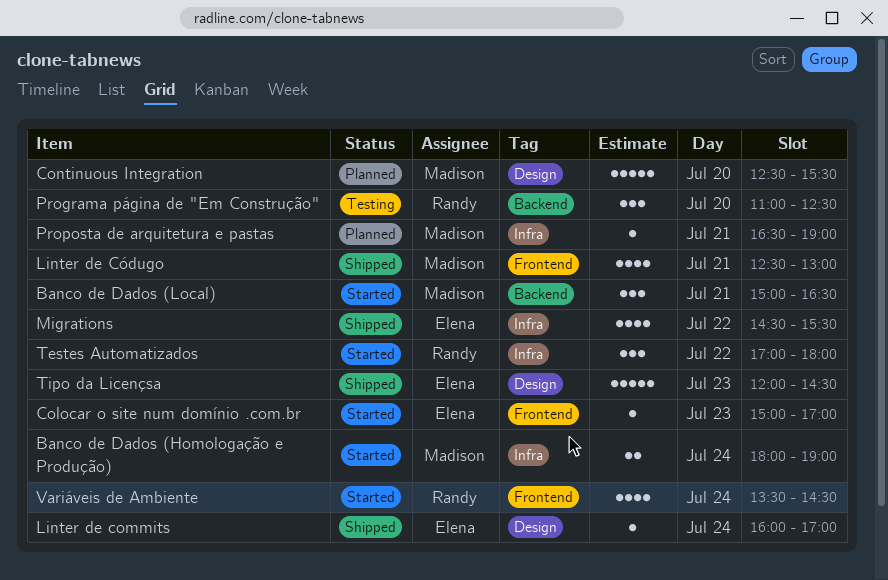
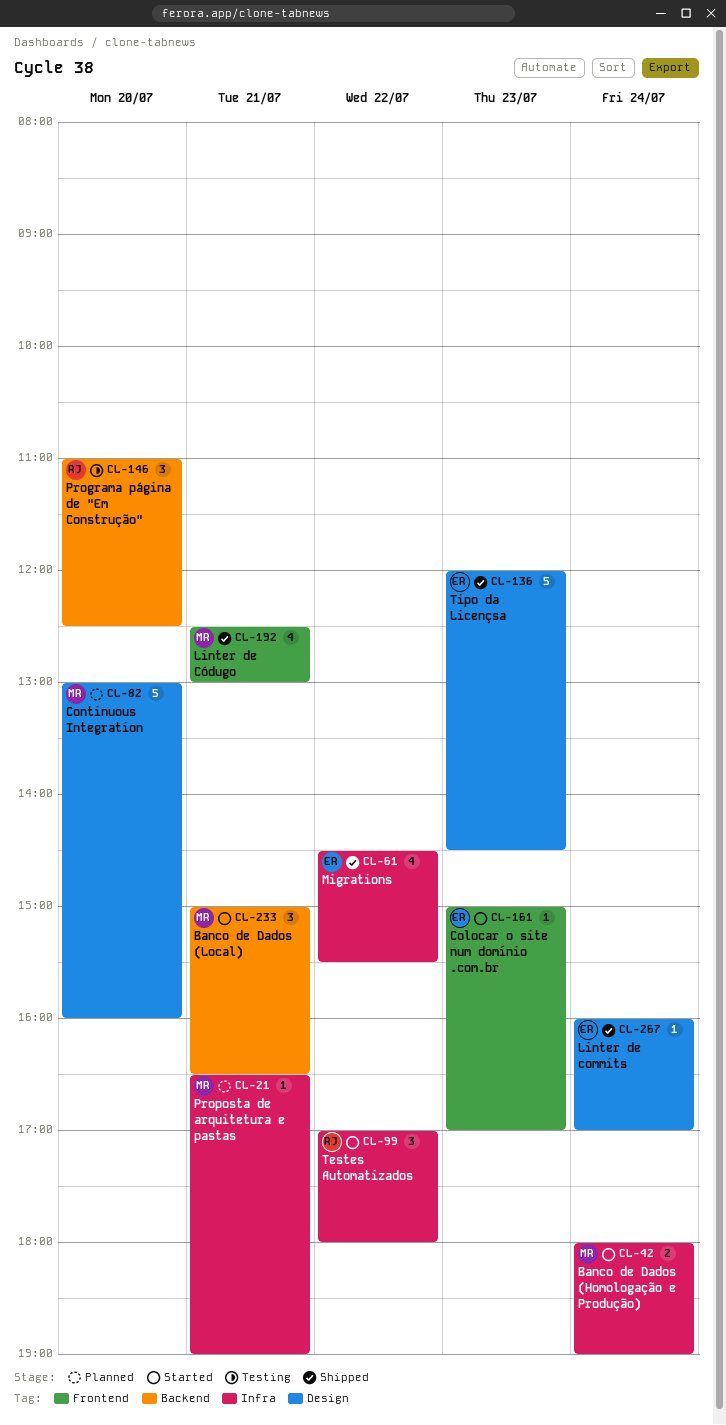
Continuous Integration, begins: 12:30 -> 13:00
Continuous Integration, ends: 15:30 -> 16:00
Variáveis de Ambiente: present -> none

